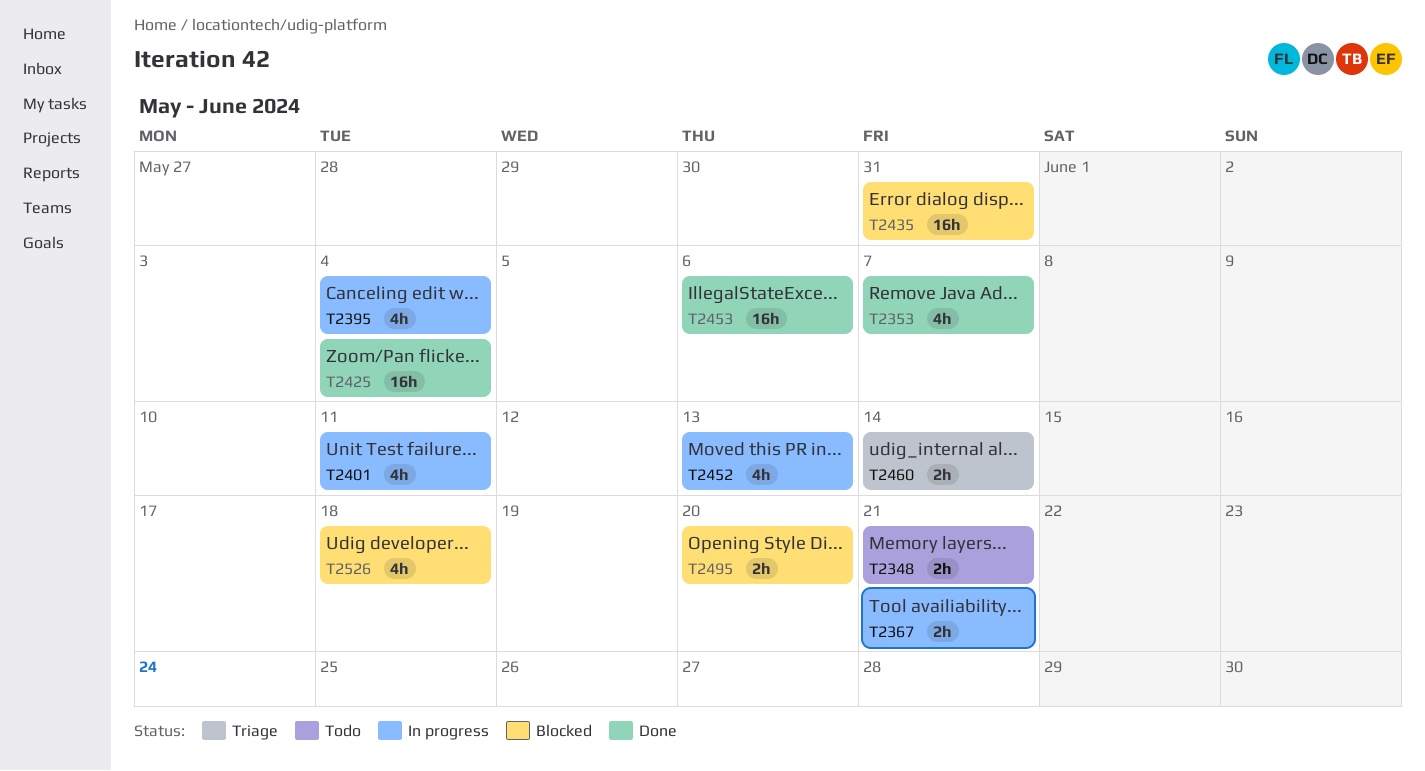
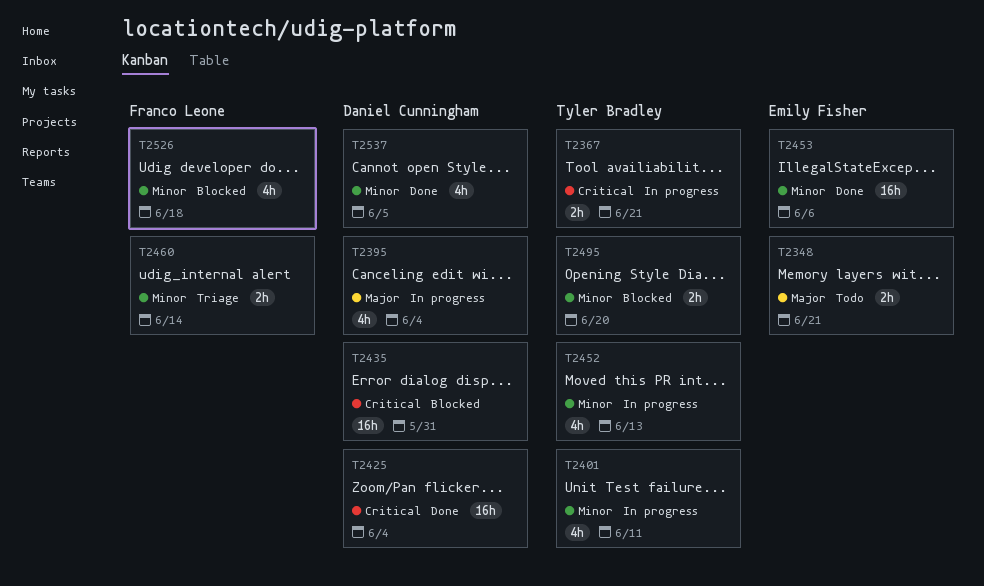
T2353: present -> none
T2537: none -> present

